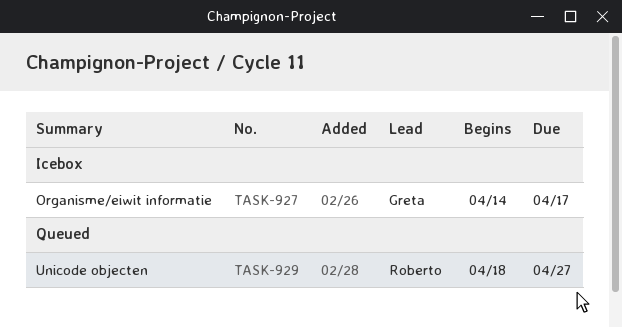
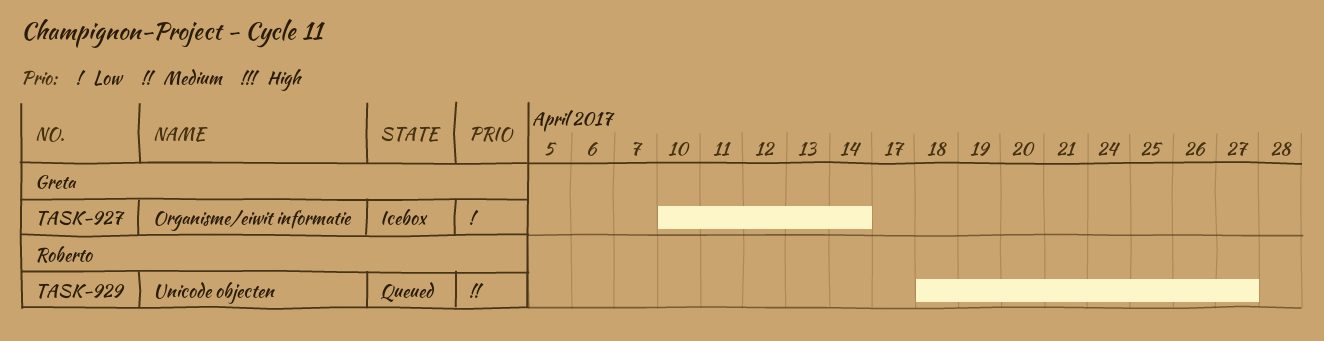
TASK-927, start: Apr 14 -> Apr 10
TASK-927, due: Apr 17 -> Apr 14

